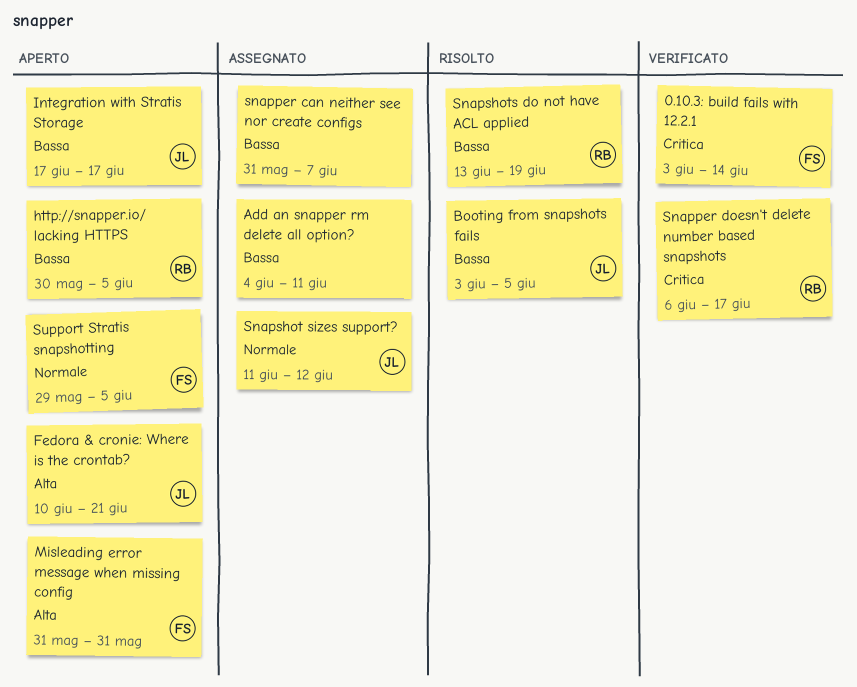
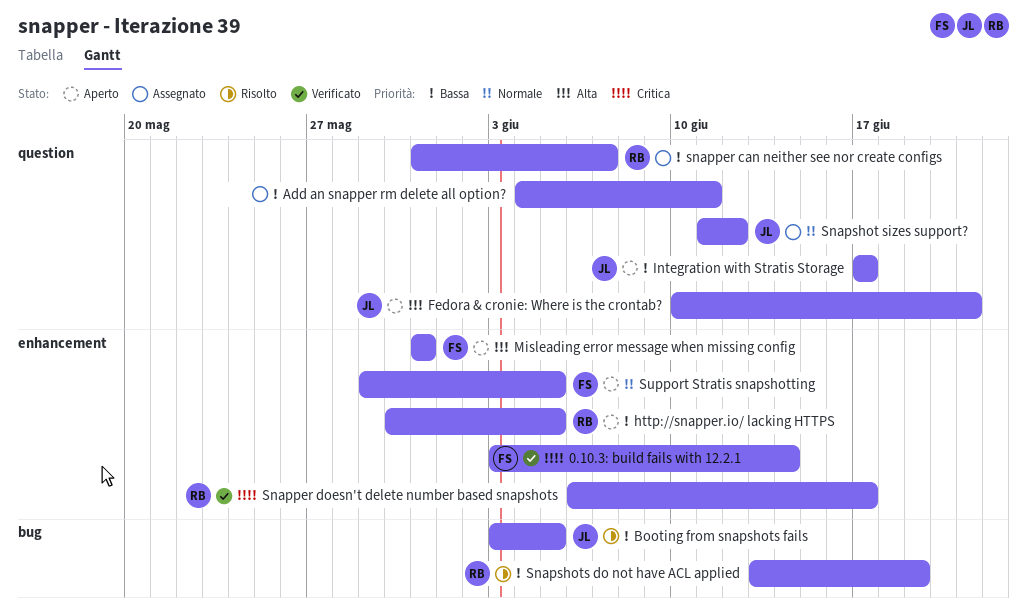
snapper can neither see nor create configs, owner: none -> RB

